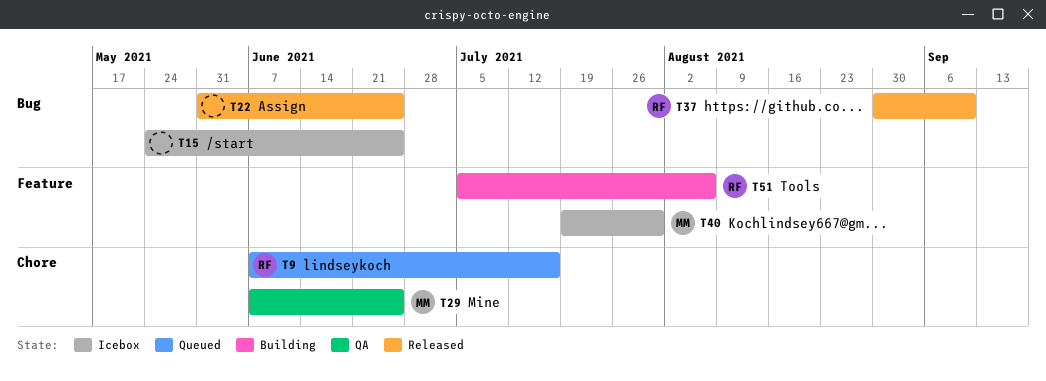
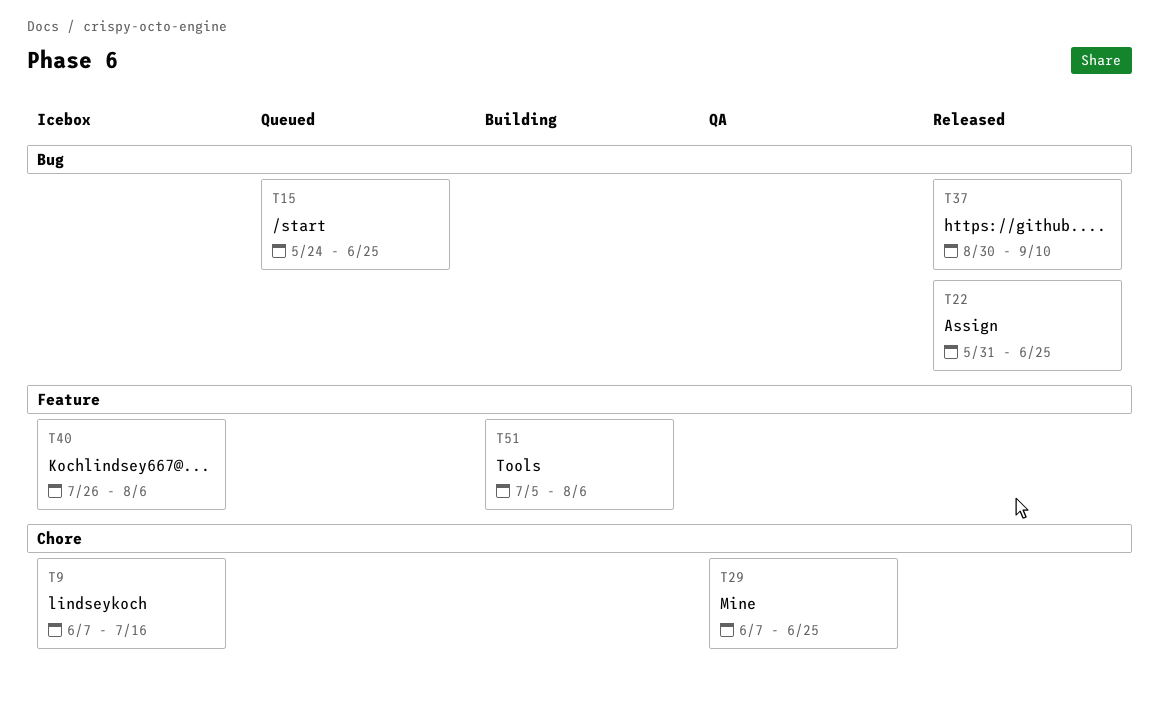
T9, status: Queued -> Icebox
T15, status: Icebox -> Queued
T40, start: Jul 19 -> Jul 26
T40, due: Jul 30 -> Aug 6

